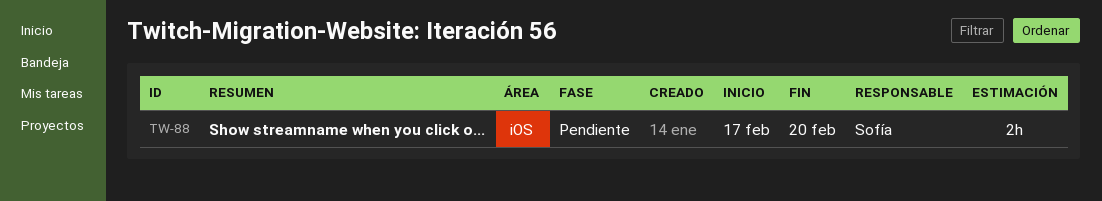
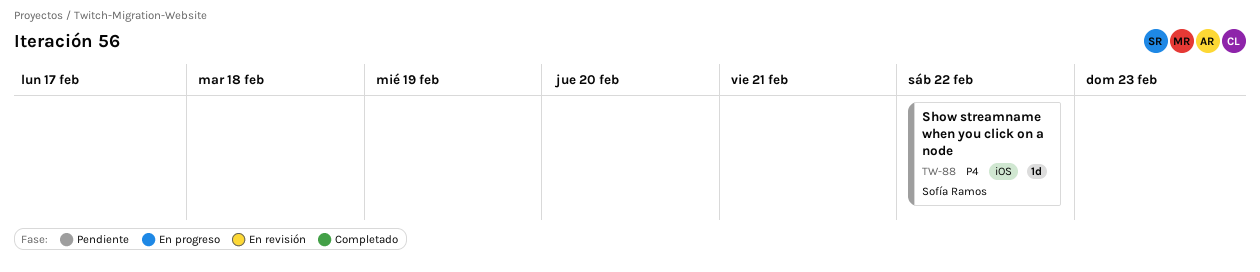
TW-88, estimate: 2h -> 1d
TW-88, due: Feb 20 -> Feb 22

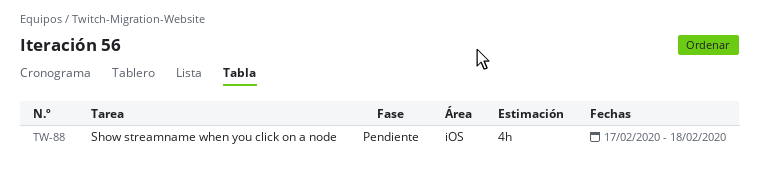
TW-88, estimate: 1d -> 4h
TW-88, due: Feb 22 -> Feb 18

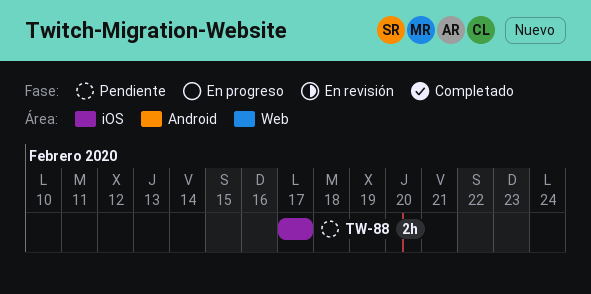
TW-88, estimate: 4h -> 2h
TW-88, due: Feb 18 -> Feb 17

